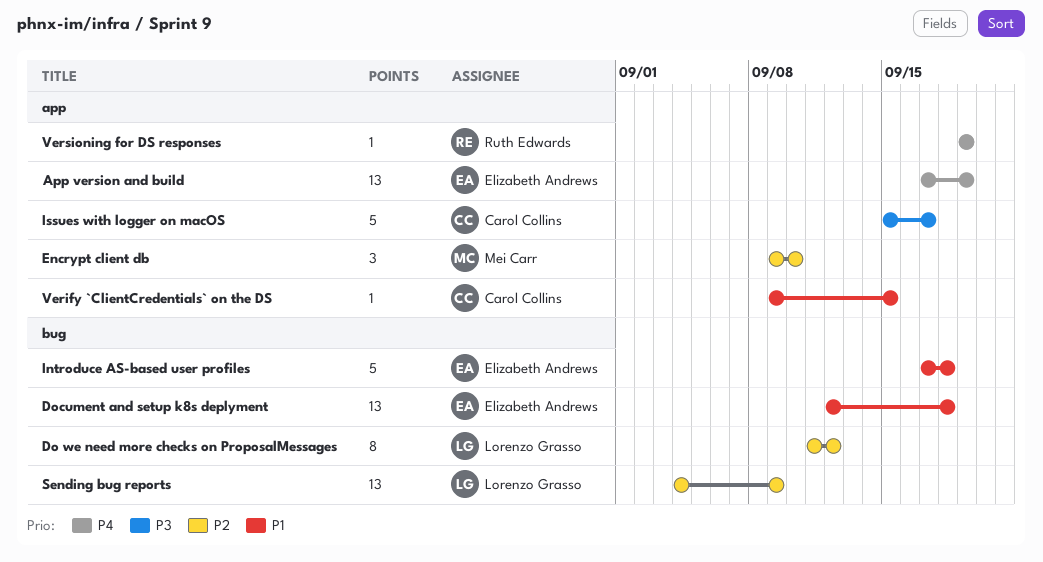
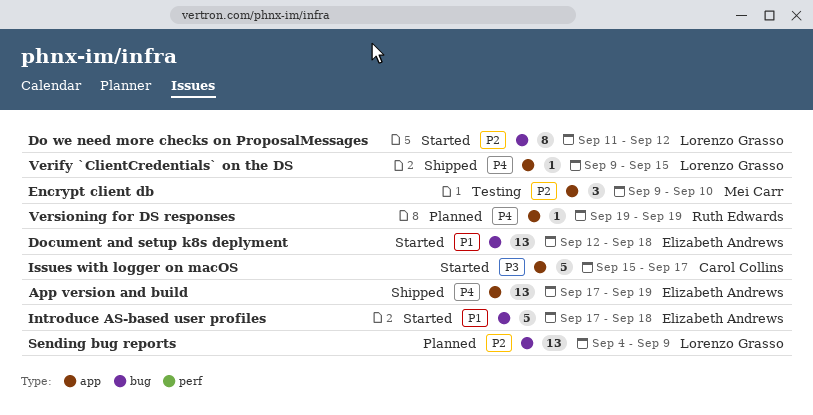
Verify `ClientCredentials` on the DS, owner: Carol Collins -> Lorenzo Grasso
Verify `ClientCredentials` on the DS, priority: P1 -> P4

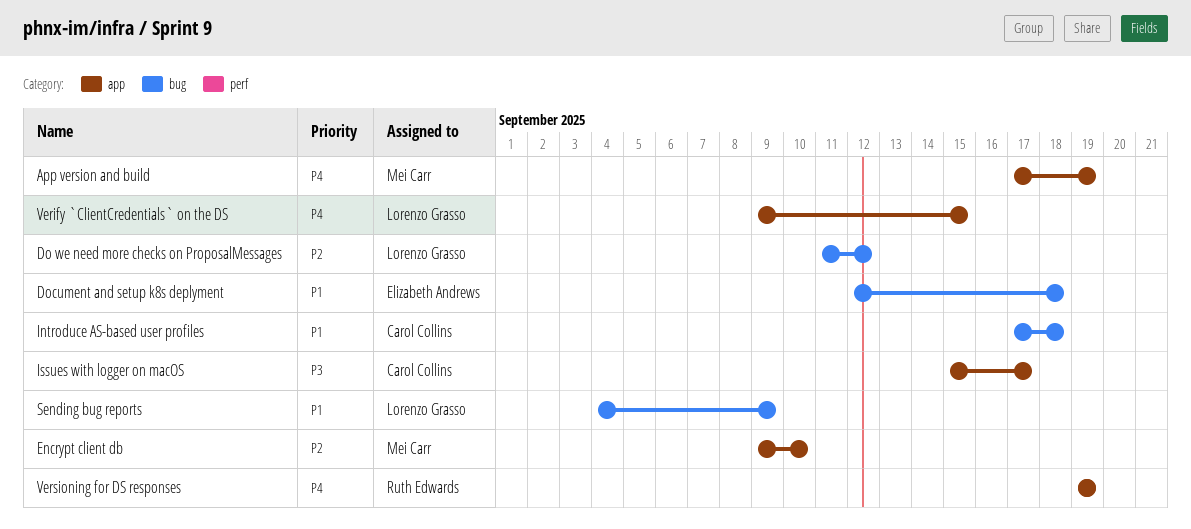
App version and build, owner: Elizabeth Andrews -> Mei Carr
Introduce AS-based user profiles, owner: Elizabeth Andrews -> Carol Collins
Sending bug reports, priority: P2 -> P1

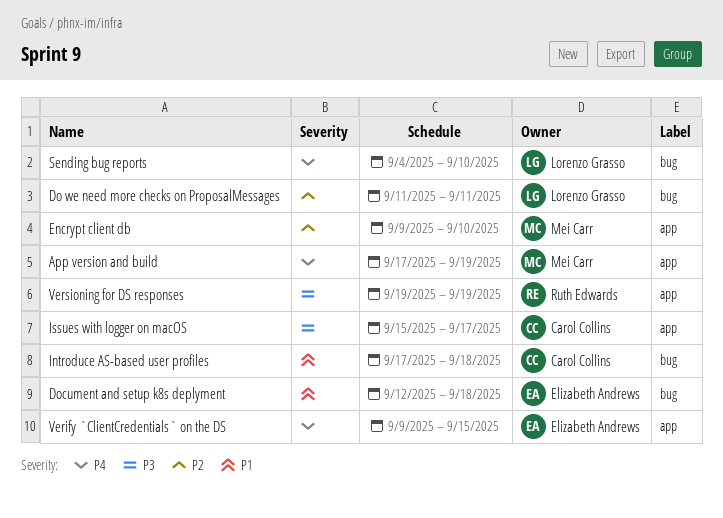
Do we need more checks on ProposalMessages, due: Sep 12 -> Sep 11
Sending bug reports, priority: P1 -> P4
Sending bug reports, due: Sep 9 -> Sep 10
Verify `ClientCredentials` on the DS, owner: Lorenzo Grasso -> Elizabeth Andrews
Versioning for DS responses, priority: P4 -> P3

